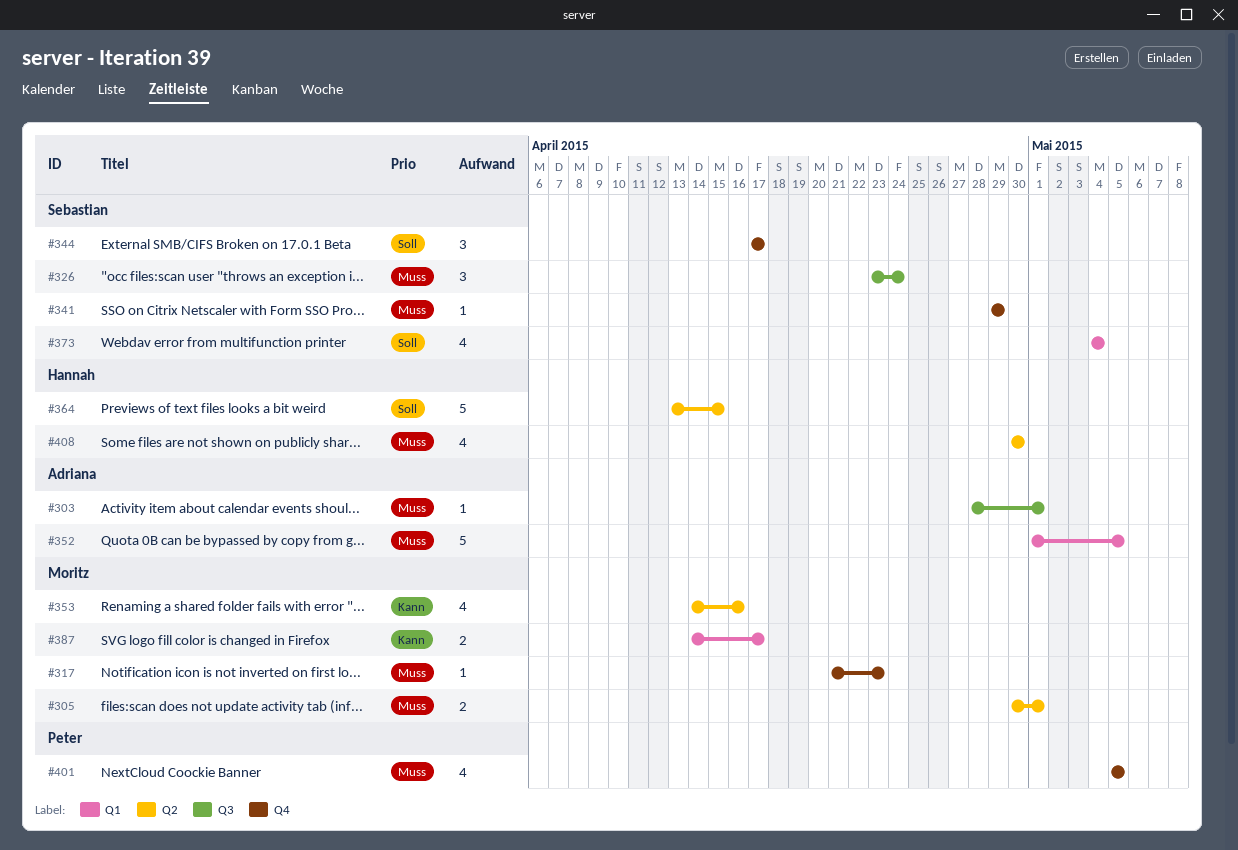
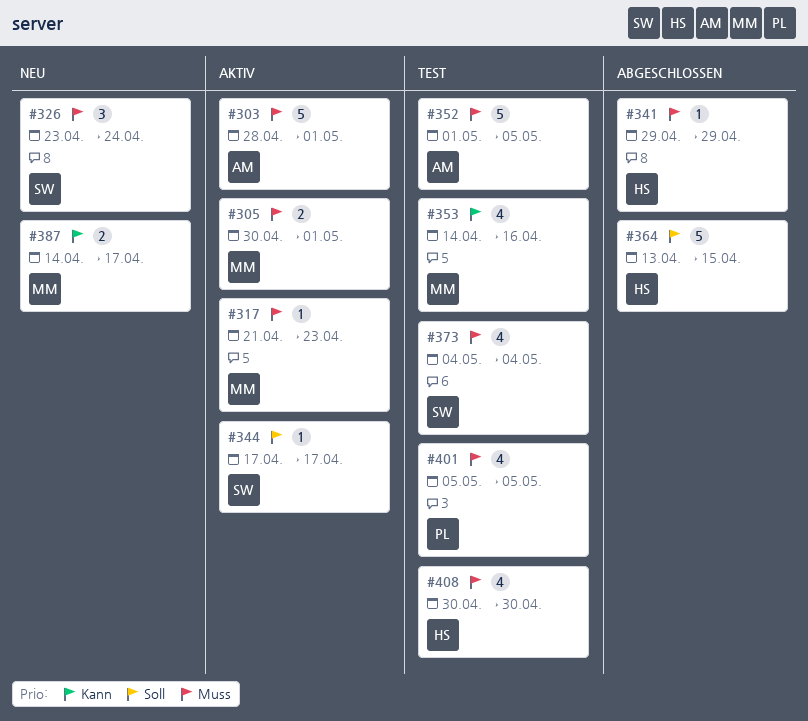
#303, estimate: 1 -> 5
#341, owner: Sebastian -> Hannah
#344, estimate: 3 -> 1
#373, priority: Soll -> Muss

